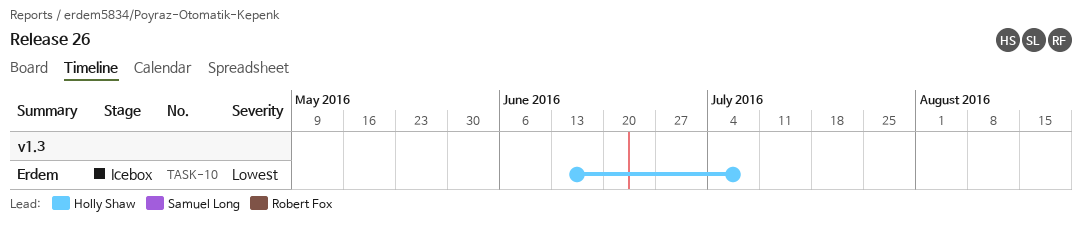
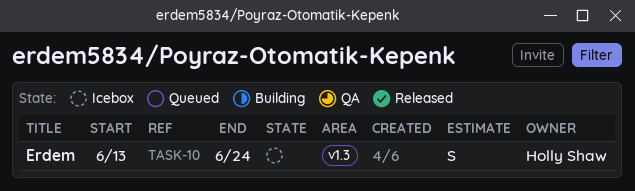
TASK-10, due: Jul 8 -> Jun 24

